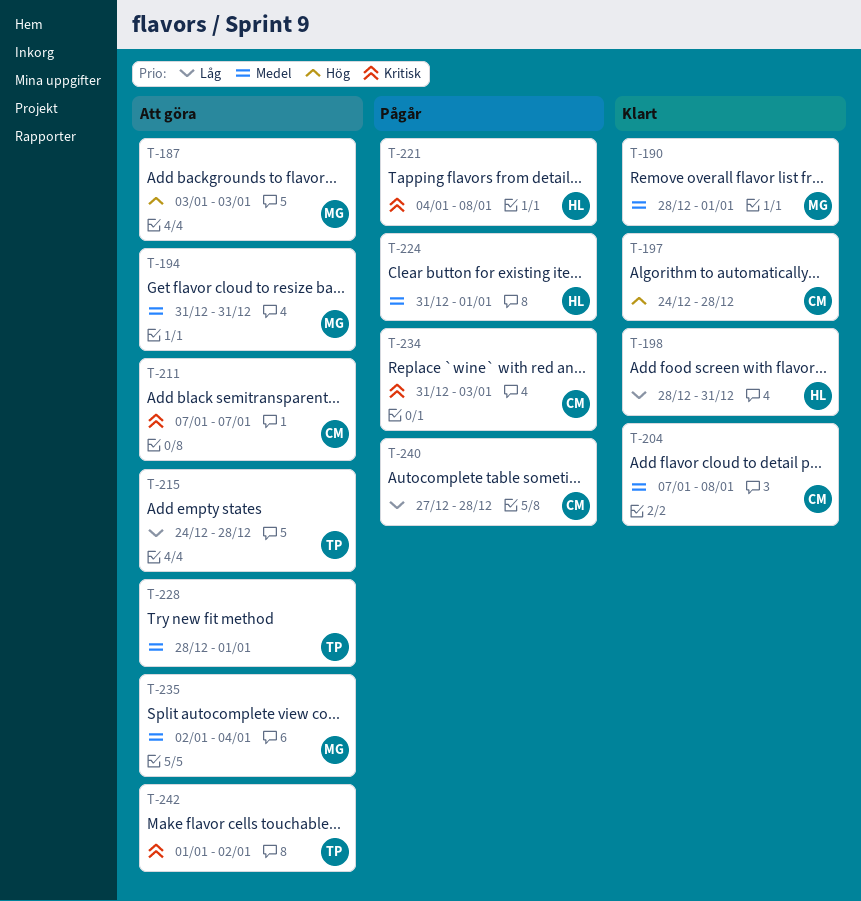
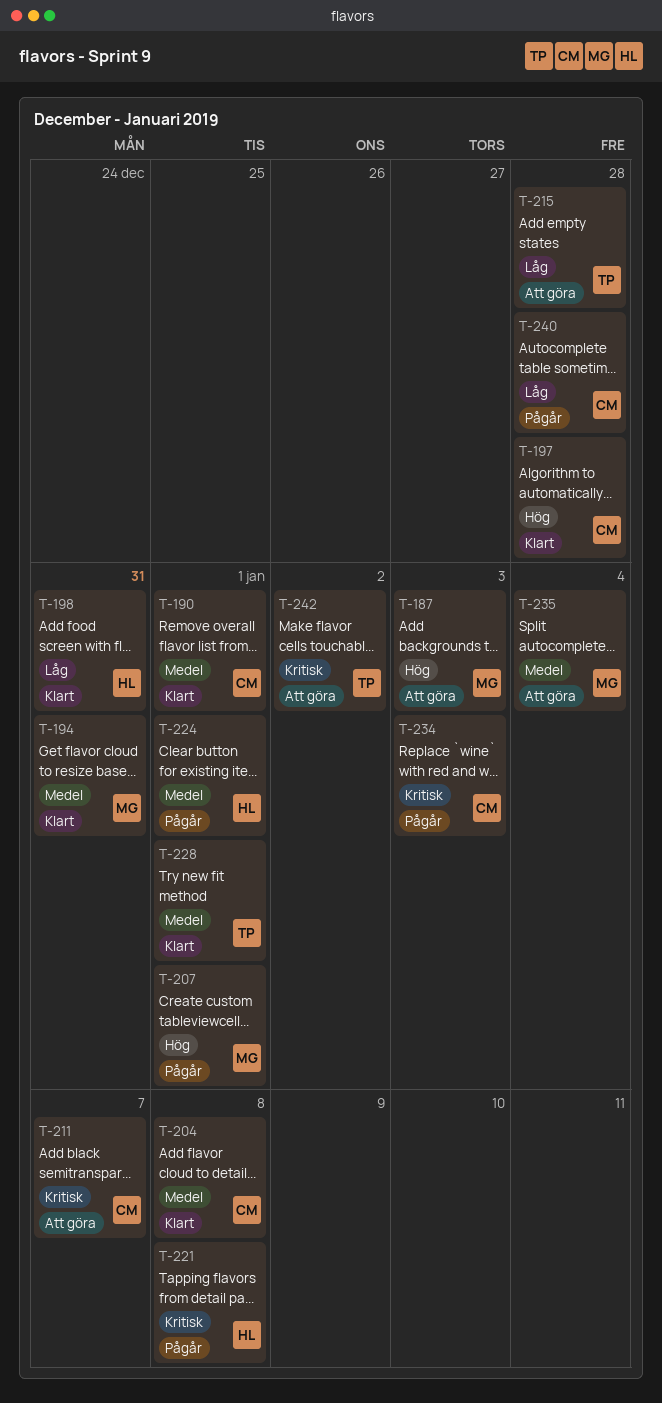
T-190, owner: MG -> CM
T-194, status: Att göra -> Klart
T-207: none -> present
T-228, status: Att göra -> Klart

